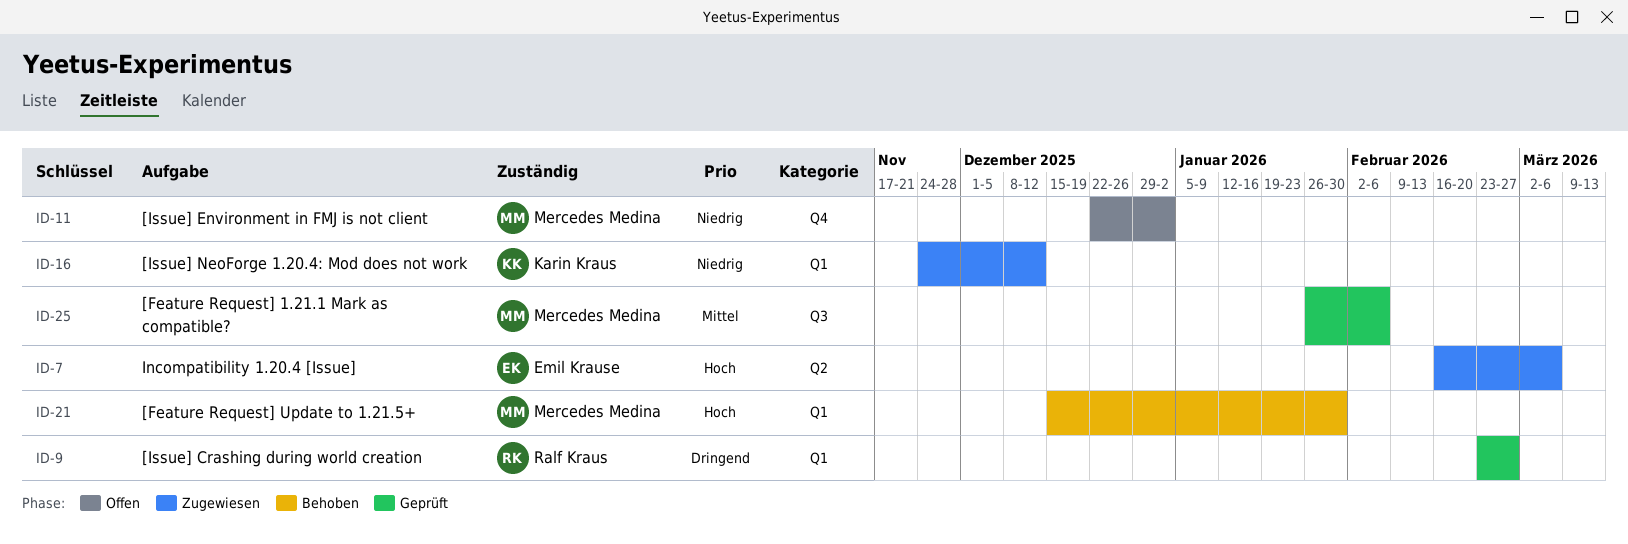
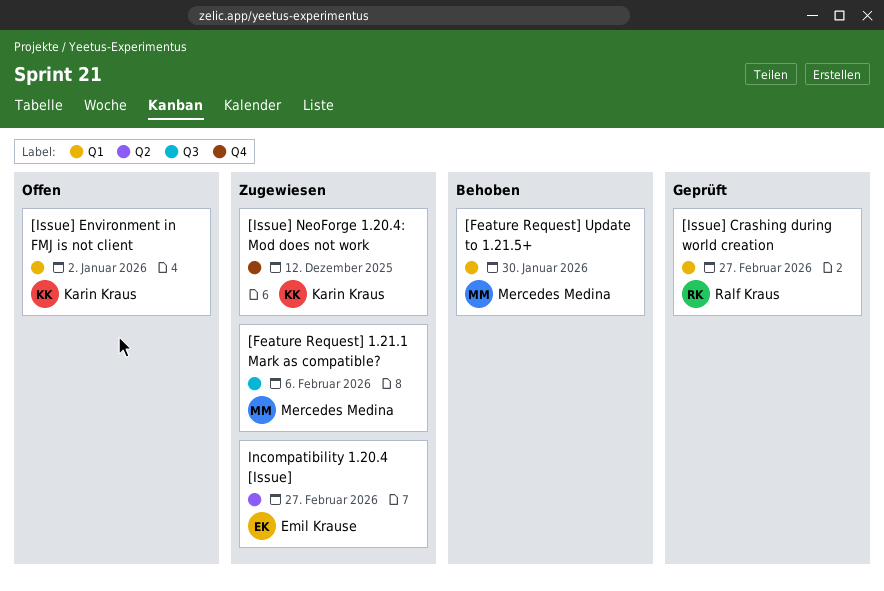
[Feature Request] 1.21.1 Mark as compatible?, status: Geprüft -> Zugewiesen
[Issue] Environment in FMJ is not client, owner: Mercedes Medina -> Karin Kraus
[Issue] Environment in FMJ is not client, label: Q4 -> Q1
[Issue] NeoForge 1.20.4: Mod does not work, label: Q1 -> Q4
Incompatibility 1.20.4 [Issue], due: Mar 6 -> Feb 27

